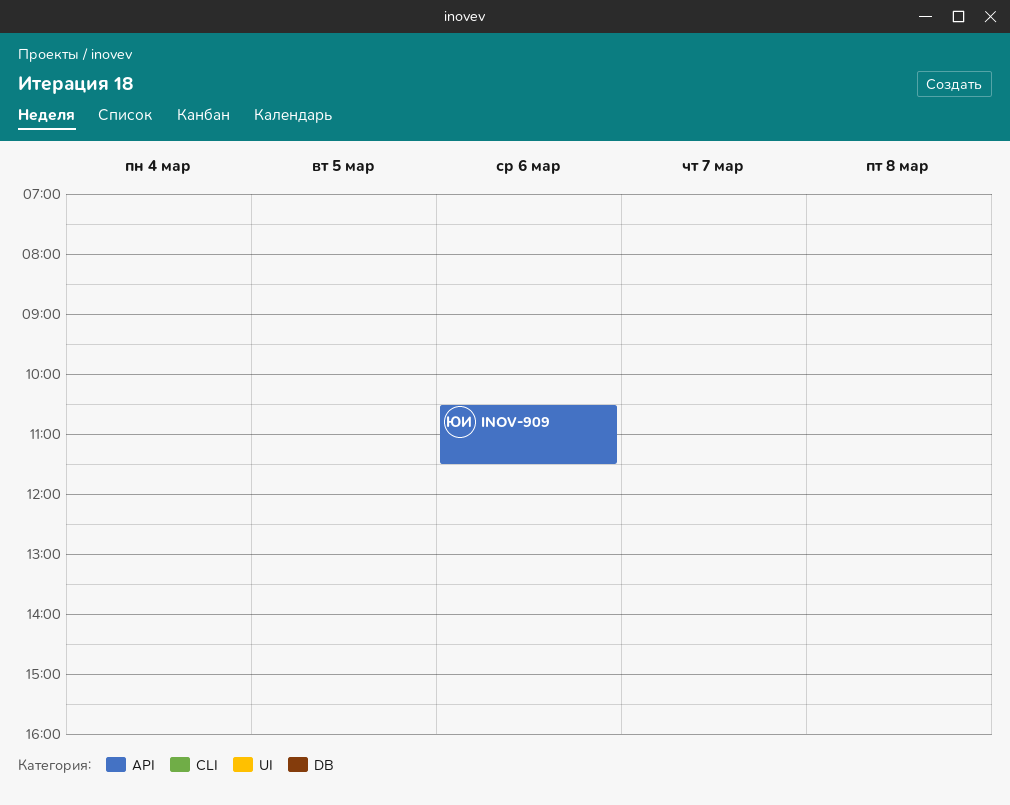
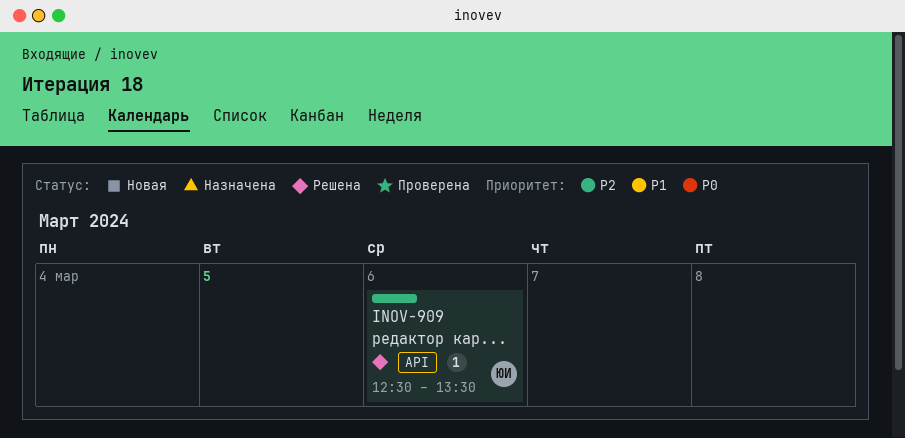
INOV-909, begins: 10:30 -> 12:30
INOV-909, ends: 11:30 -> 13:30

